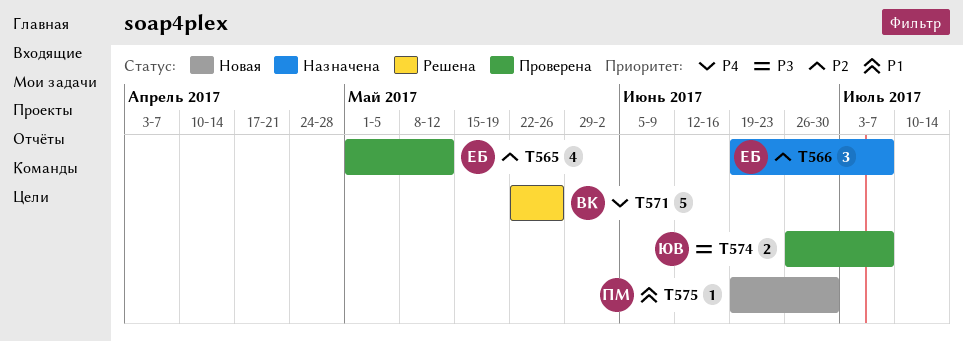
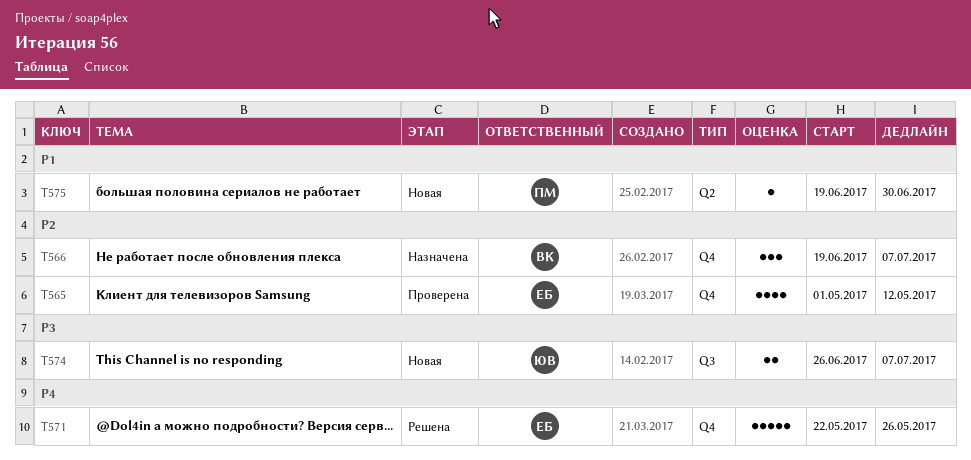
T566, owner: ЕБ -> ВК
T571, owner: ВК -> ЕБ
T574, status: Проверена -> Новая

